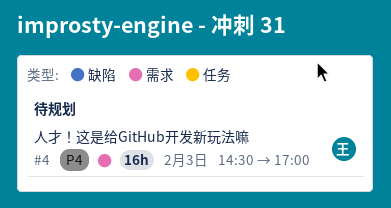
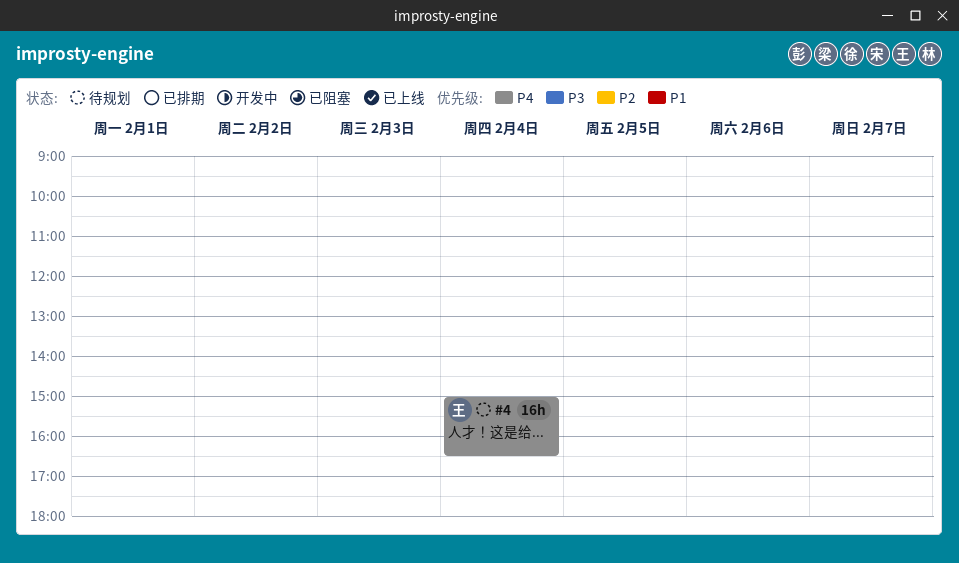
#4, day: Feb 3 -> Feb 4
#4, begins: 14:30 -> 15:00
#4, ends: 17:00 -> 16:30

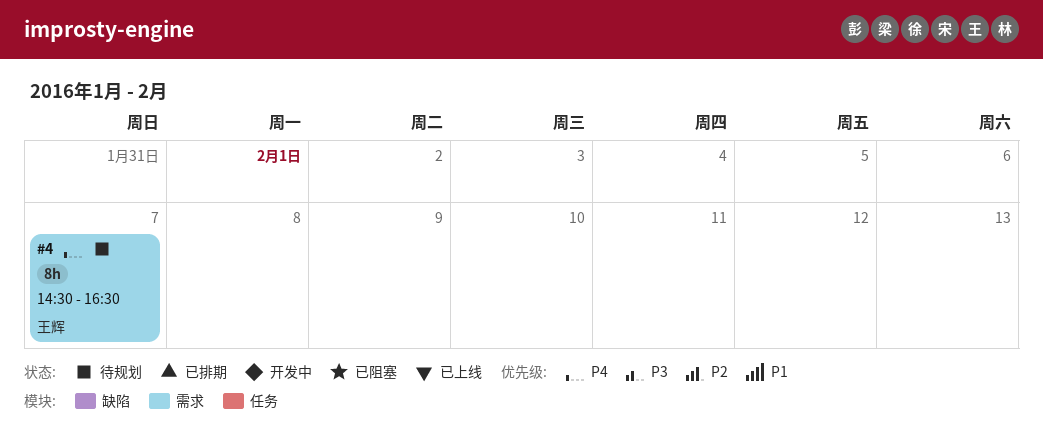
#4, estimate: 16h -> 8h
#4, day: Feb 4 -> Feb 7
#4, begins: 15:00 -> 14:30

